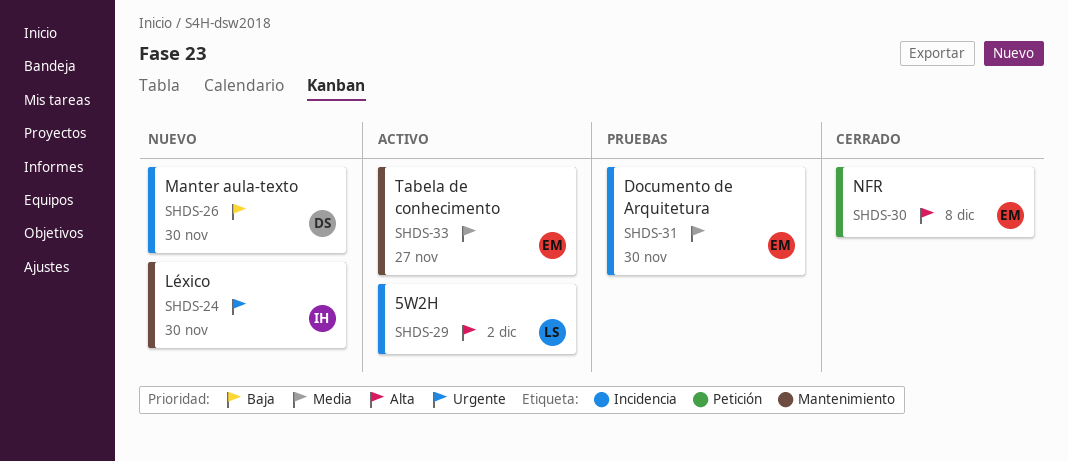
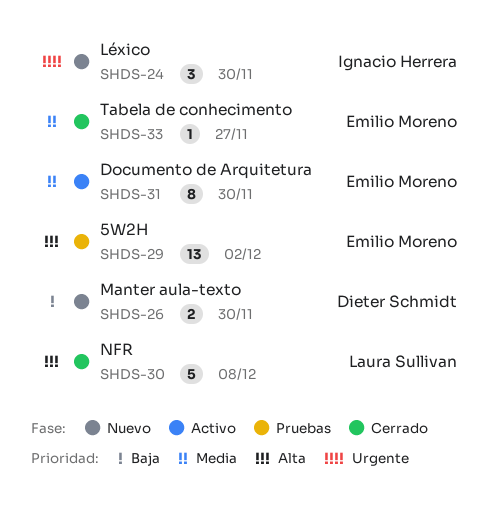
SHDS-29, status: Activo -> Pruebas
SHDS-29, owner: Laura Sullivan -> Emilio Moreno
SHDS-30, owner: Emilio Moreno -> Laura Sullivan
SHDS-31, status: Pruebas -> Activo
SHDS-33, status: Activo -> Cerrado

